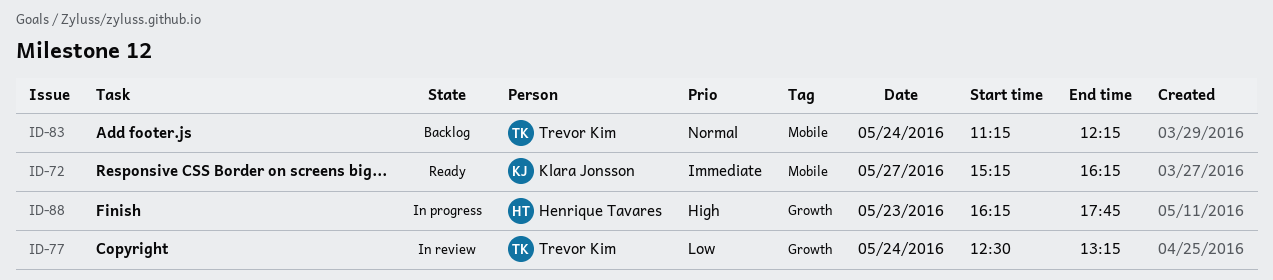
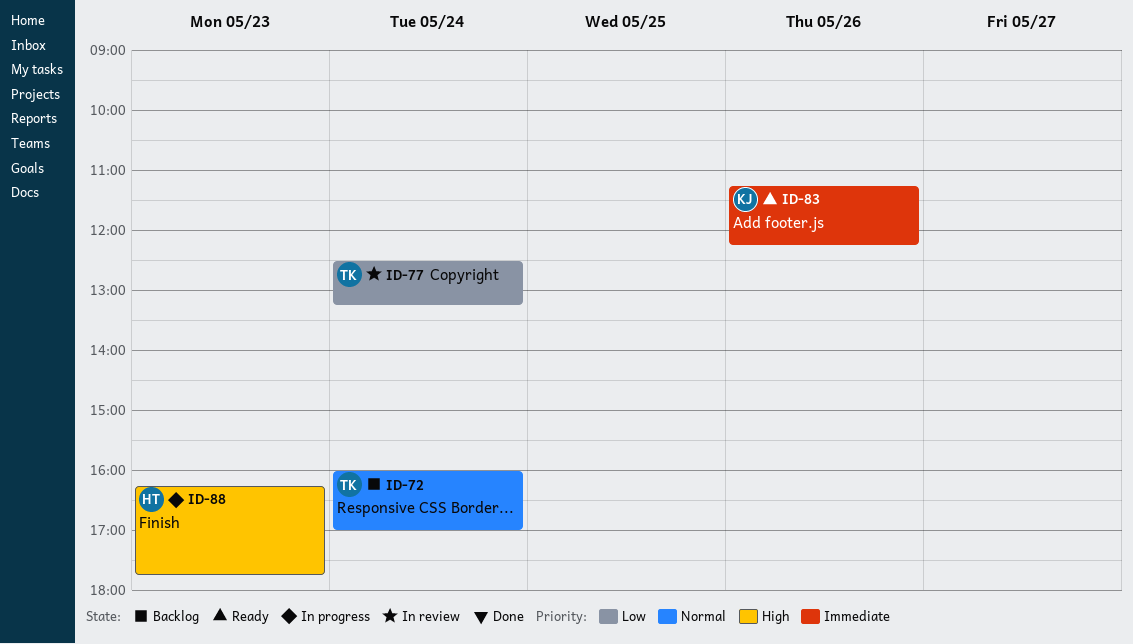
ID-72, status: Ready -> Backlog
ID-72, owner: Klara Jonsson -> Trevor Kim
ID-72, priority: Immediate -> Normal
ID-72, day: May 27 -> May 24
ID-72, begins: 15:15 -> 16:00
ID-72, ends: 16:15 -> 17:00
ID-83, status: Backlog -> Ready
ID-83, owner: Trevor Kim -> Klara Jonsson
ID-83, priority: Normal -> Immediate
ID-83, day: May 24 -> May 26

